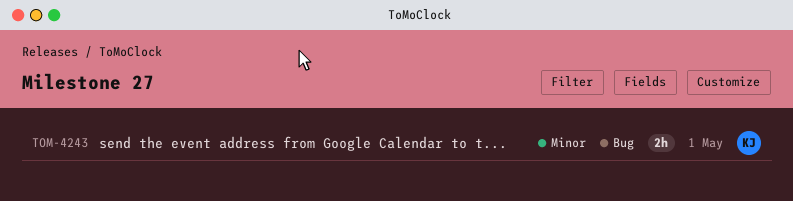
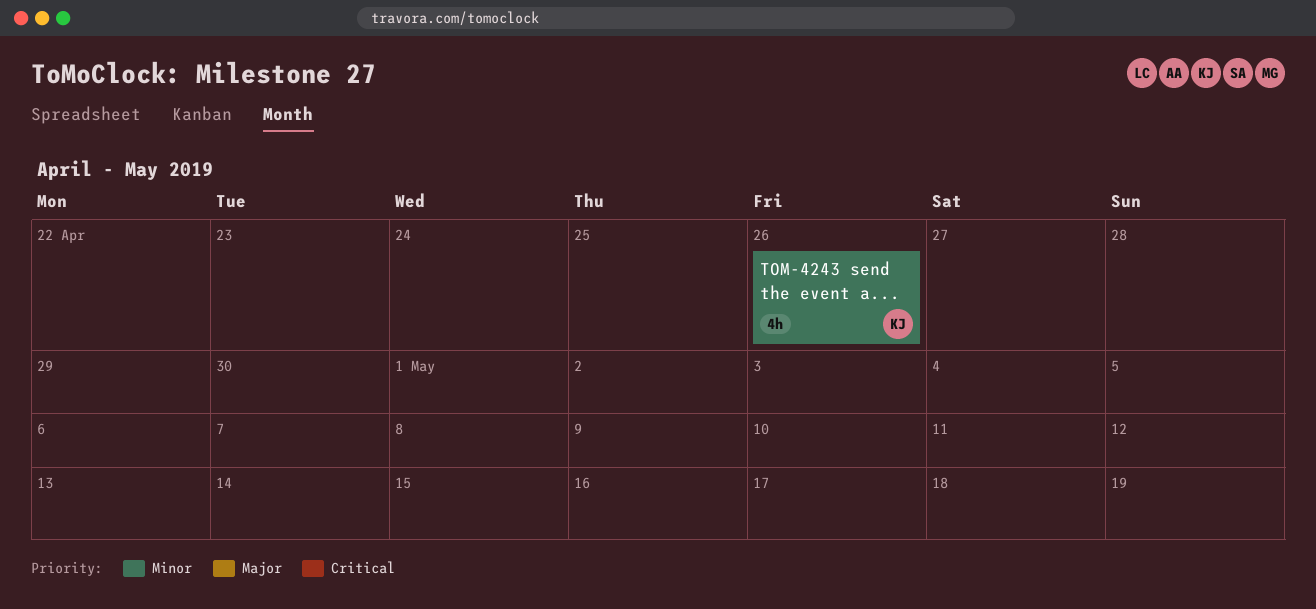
TOM-4243, estimate: 2h -> 4h
TOM-4243, due: May 1 -> Apr 26

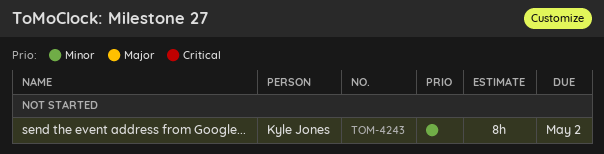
TOM-4243, estimate: 4h -> 8h
TOM-4243, due: Apr 26 -> May 2

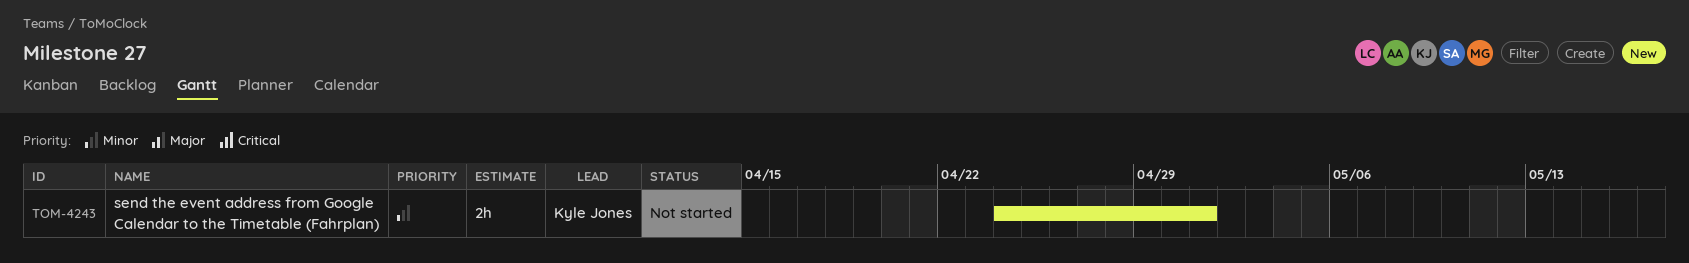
TOM-4243, estimate: 8h -> 2h
TOM-4243, due: May 2 -> May 1

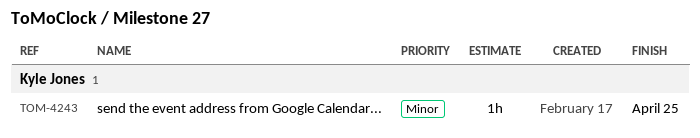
TOM-4243, estimate: 2h -> 1h
TOM-4243, due: May 1 -> Apr 25

